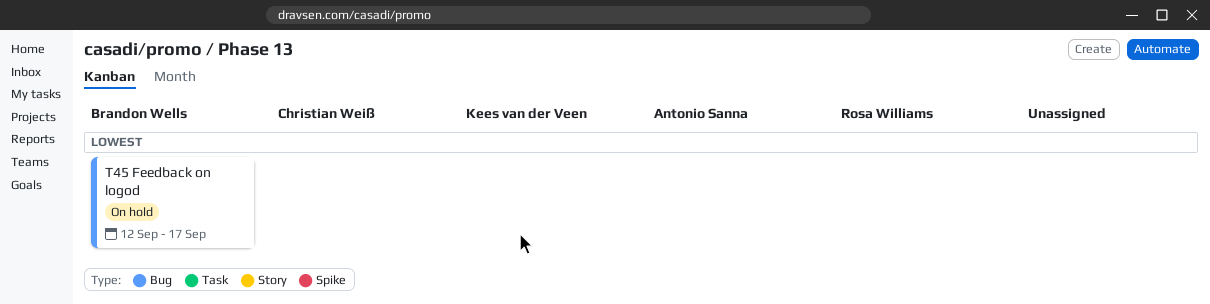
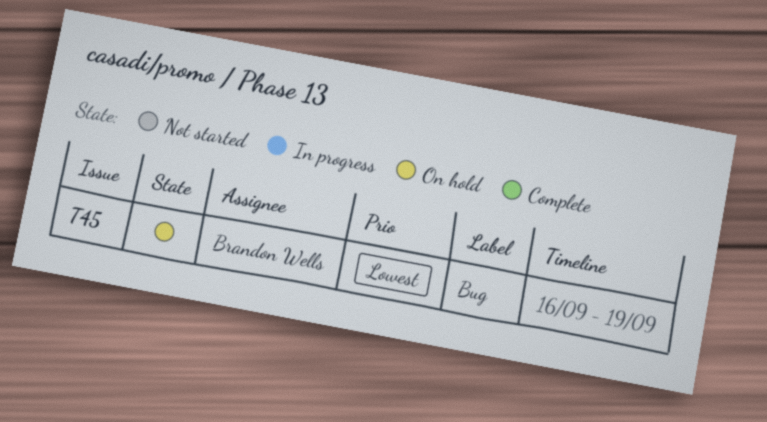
T45, start: Sep 12 -> Sep 16
T45, due: Sep 17 -> Sep 19

